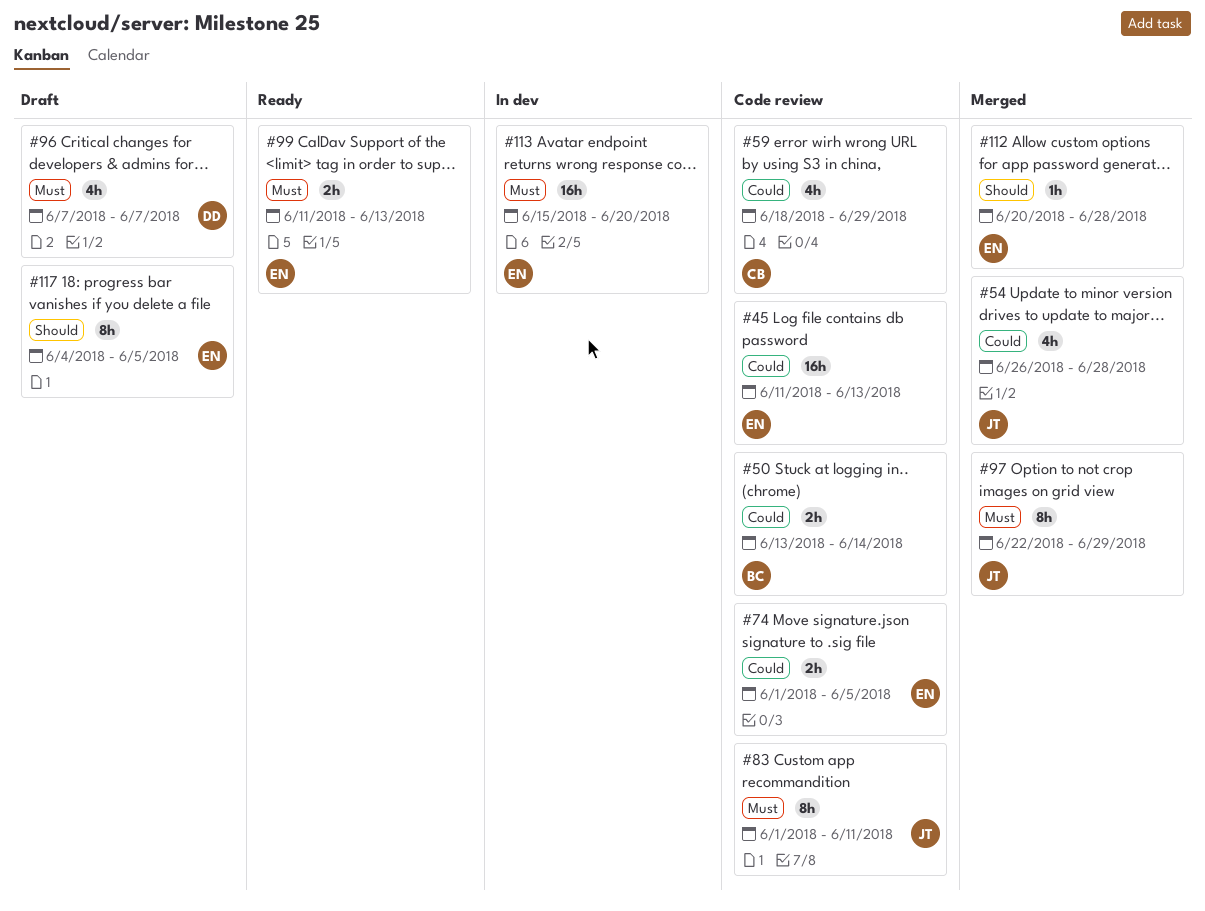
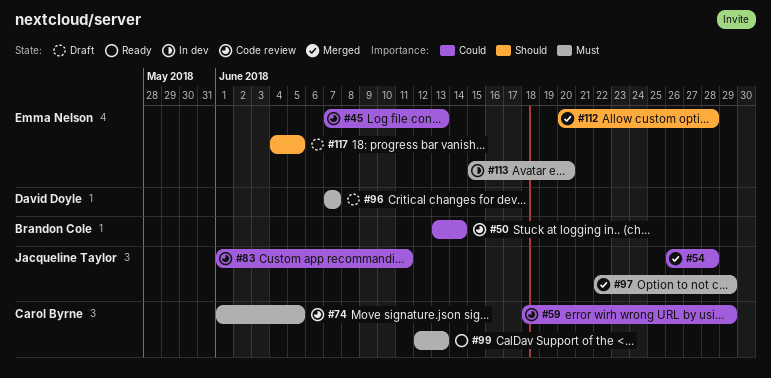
#45, start: Jun 11 -> Jun 7
#74, owner: Emma Nelson -> Carol Byrne
#74, priority: Could -> Must
#83, priority: Must -> Could
#99, owner: Emma Nelson -> Carol Byrne
#99, start: Jun 11 -> Jun 12

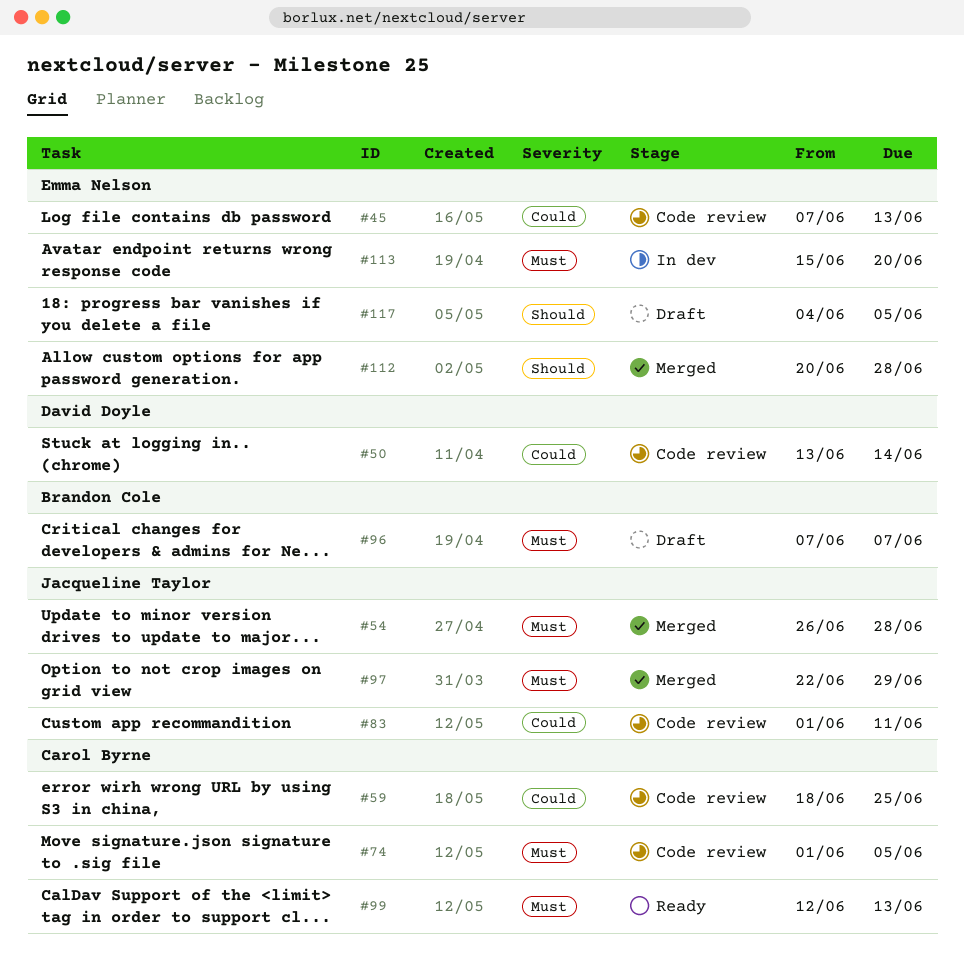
#50, owner: Brandon Cole -> David Doyle
#54, priority: Could -> Must
#59, due: Jun 29 -> Jun 25
#96, owner: David Doyle -> Brandon Cole

